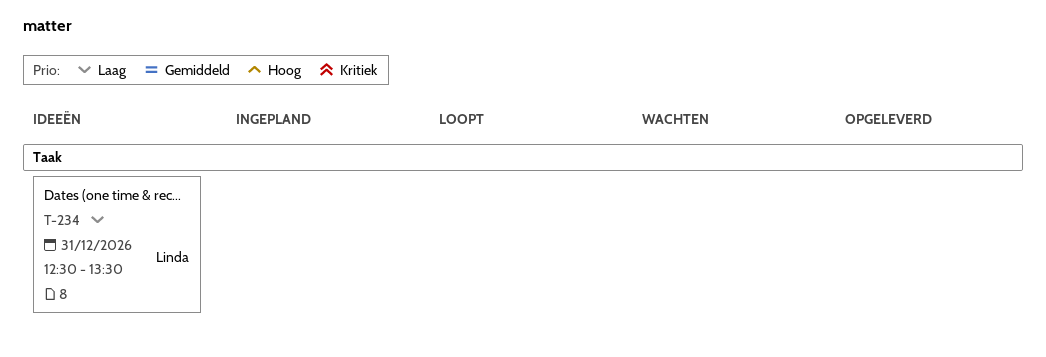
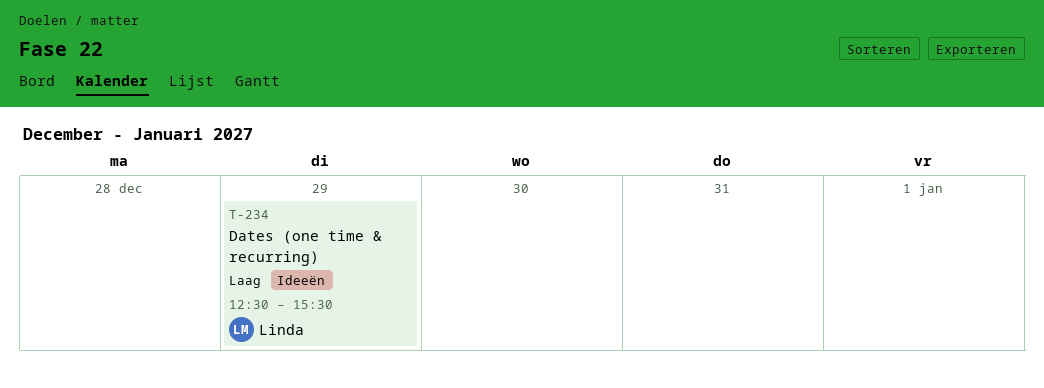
T-234, day: Dec 31 -> Dec 29
T-234, ends: 13:30 -> 15:30

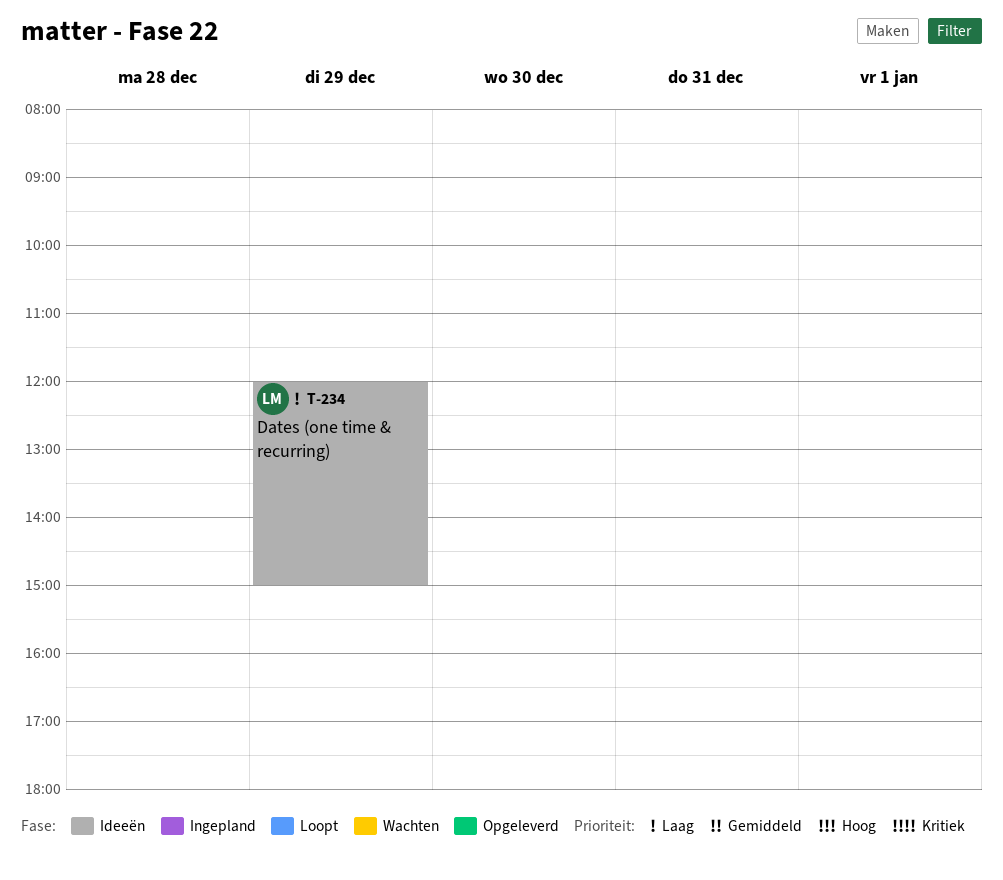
T-234, begins: 12:30 -> 12:00
T-234, ends: 15:30 -> 15:00

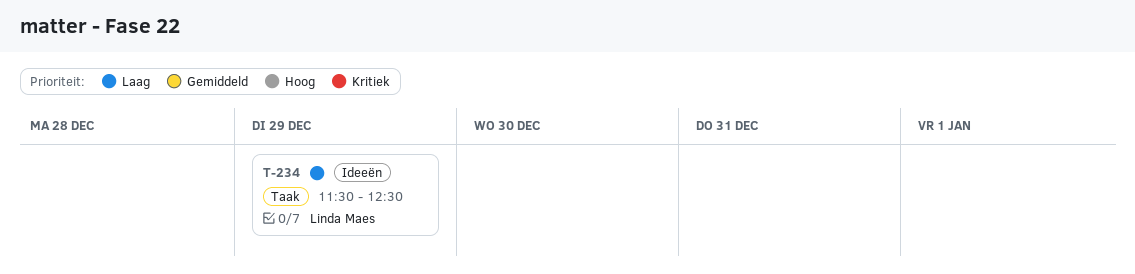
T-234, begins: 12:00 -> 11:30
T-234, ends: 15:00 -> 12:30

